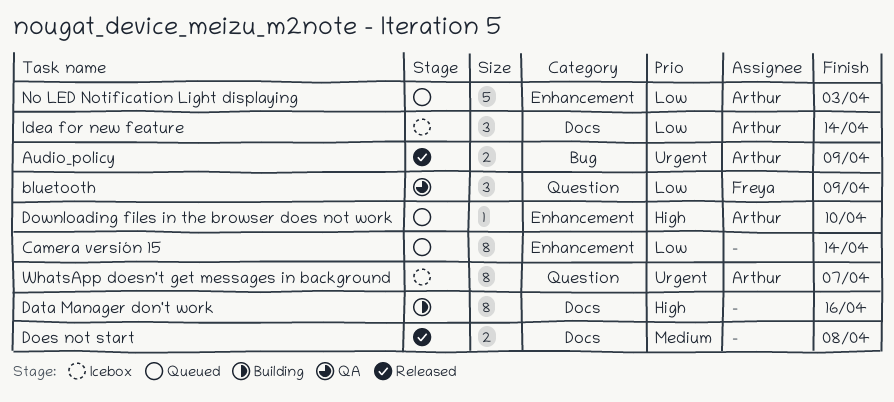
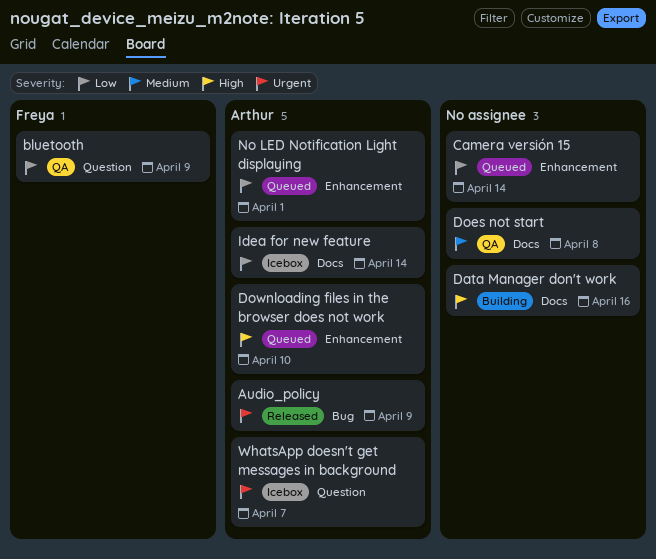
Does not start, status: Released -> QA
No LED Notification Light displaying, due: Apr 3 -> Apr 1

